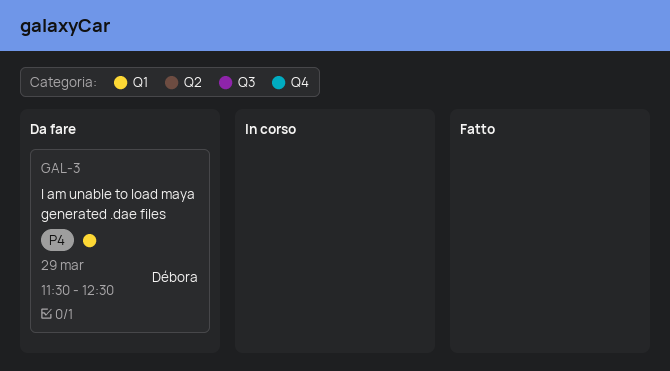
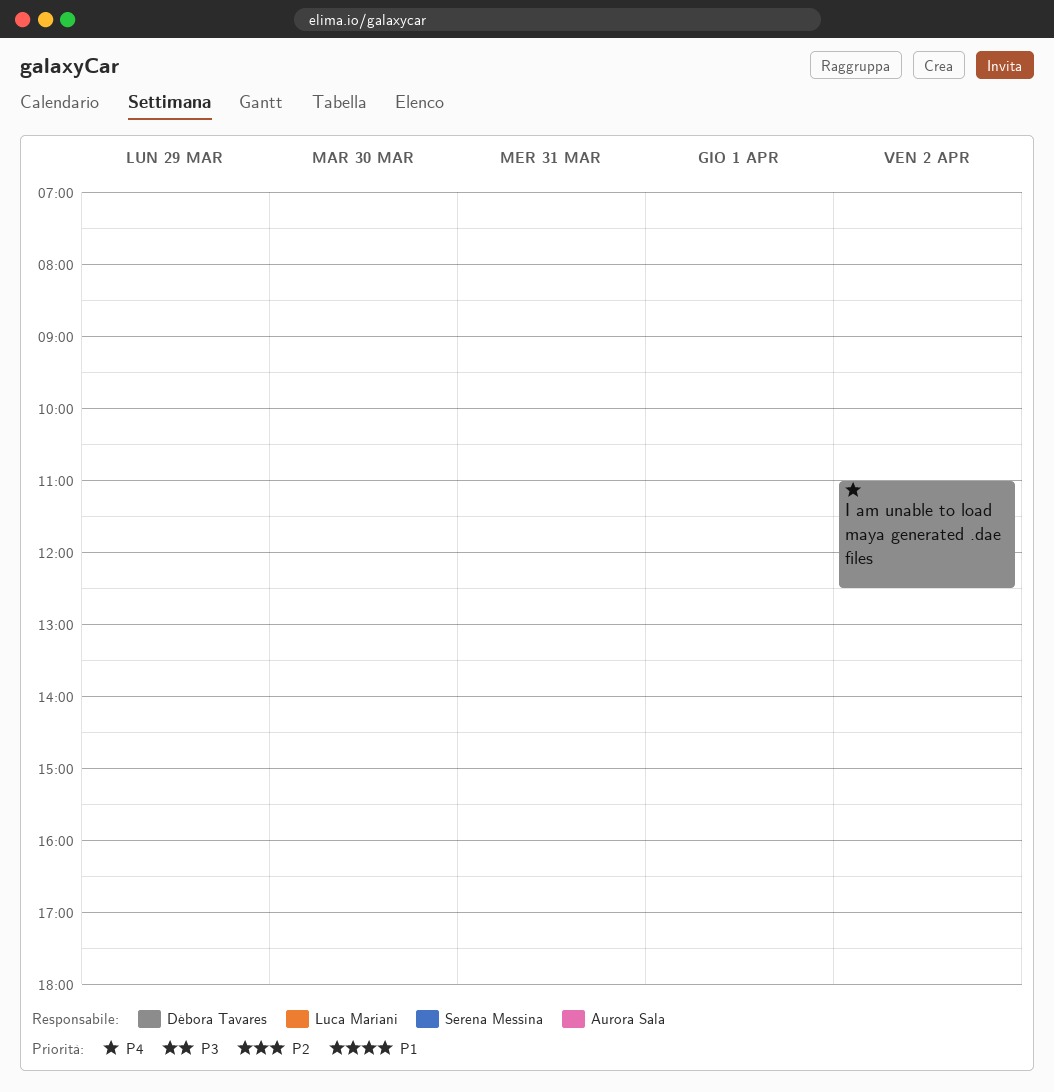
I am unable to load maya generated .dae files, day: Mar 29 -> Apr 2
I am unable to load maya generated .dae files, begins: 11:30 -> 11:00

